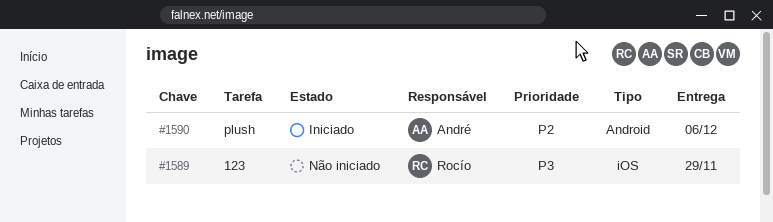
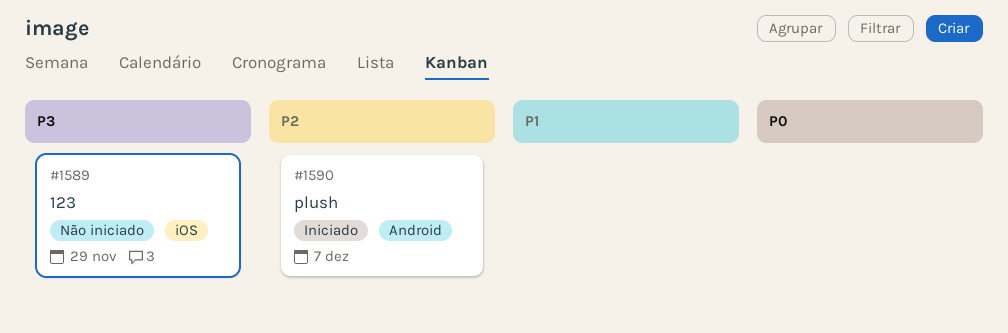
#1590, due: Dec 6 -> Dec 7

